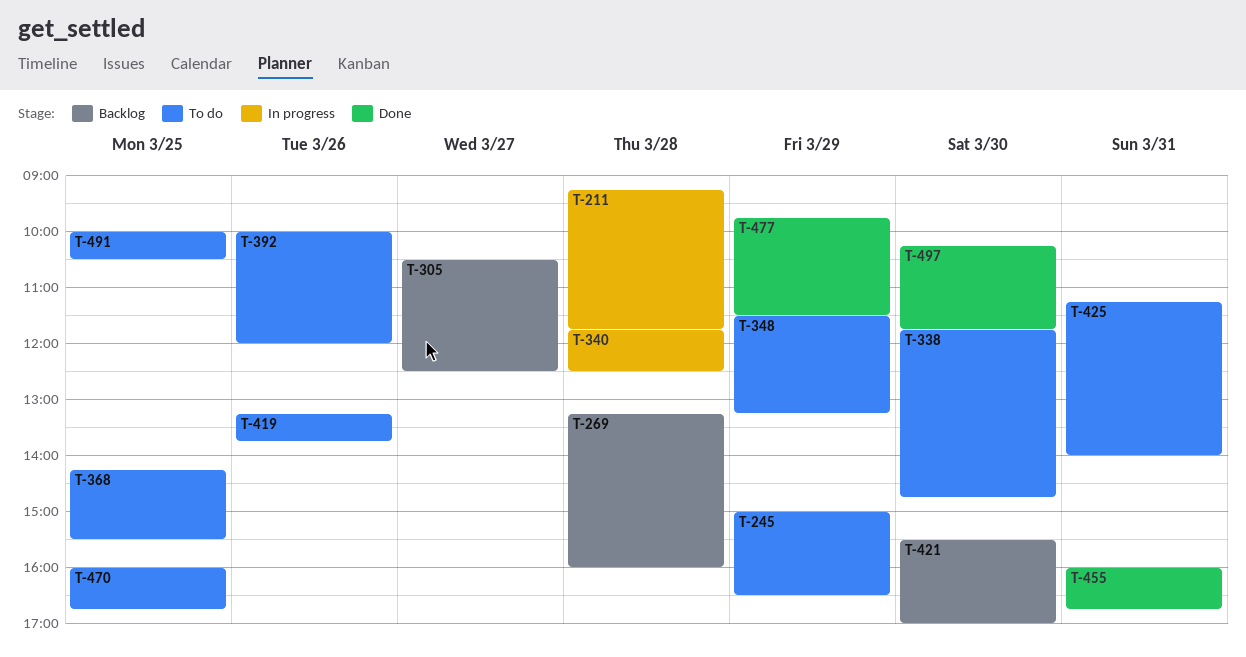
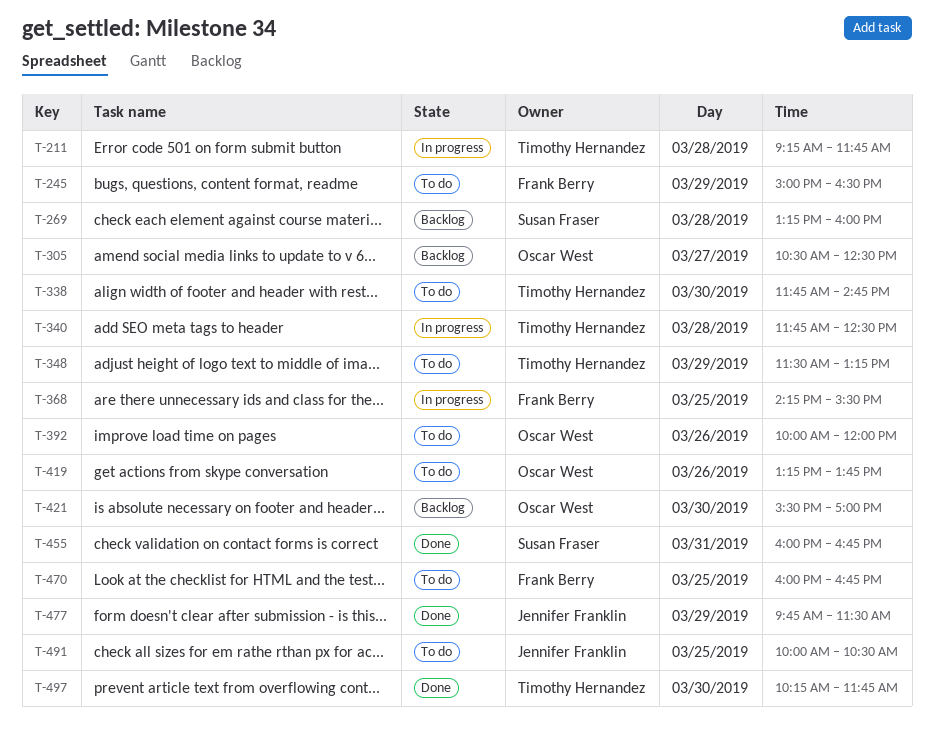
T-368, status: To do -> In progress
T-425: present -> none

